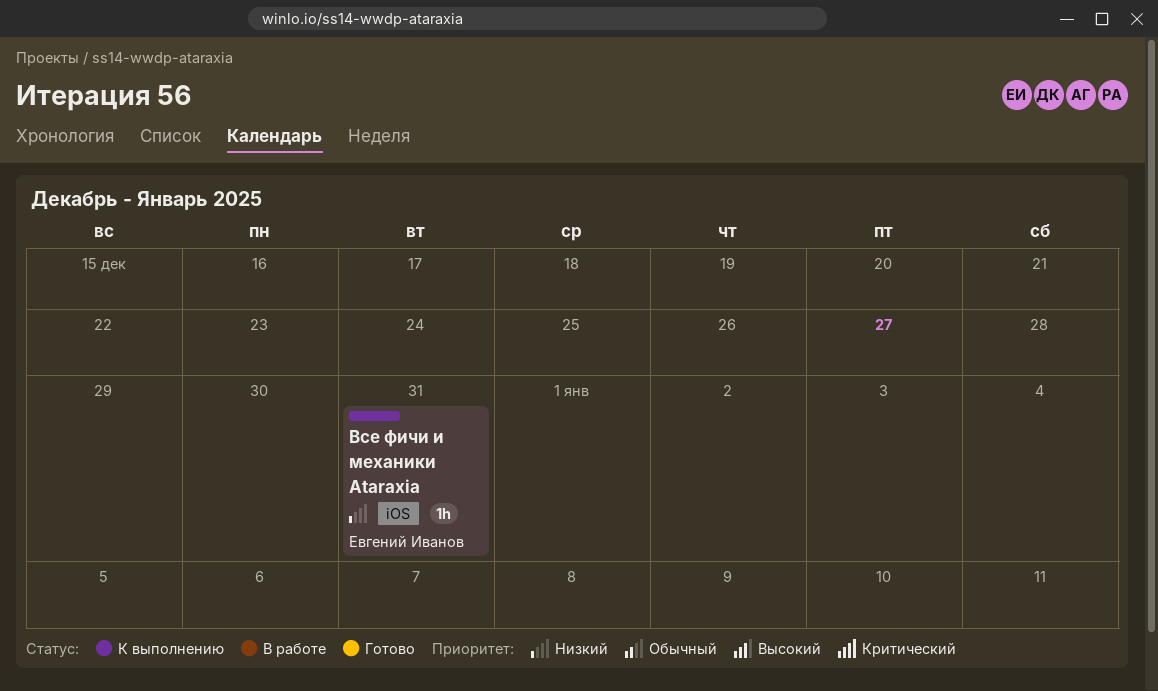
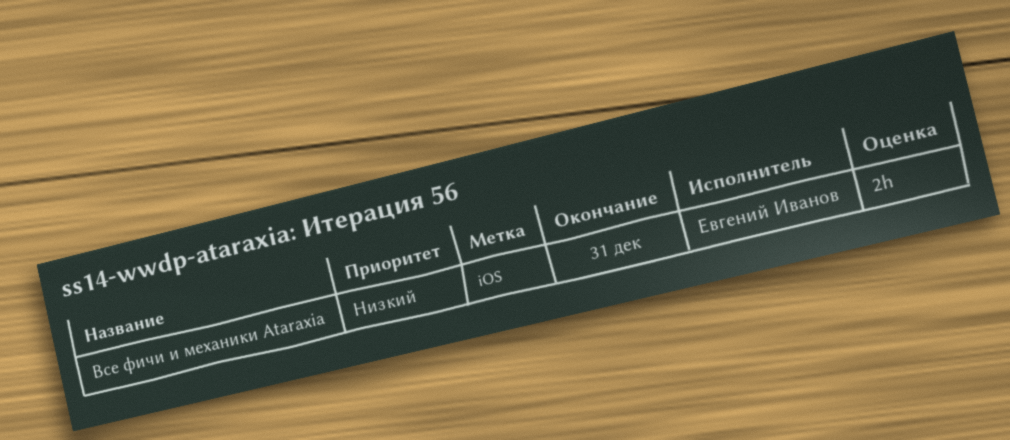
Все фичи и механики Ataraxia, estimate: 1h -> 2h

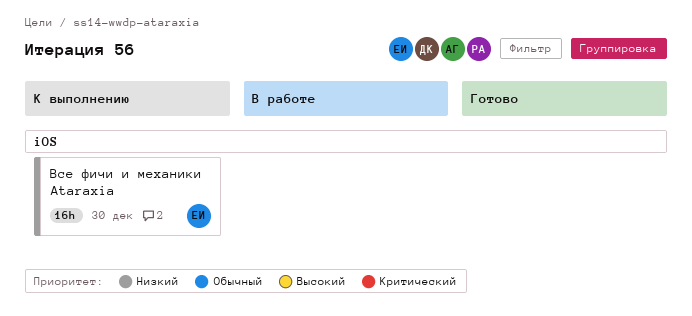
Все фичи и механики Ataraxia, estimate: 2h -> 16h
Все фичи и механики Ataraxia, due: Dec 31 -> Dec 30

